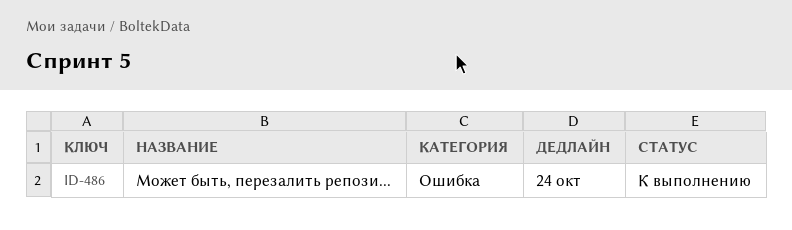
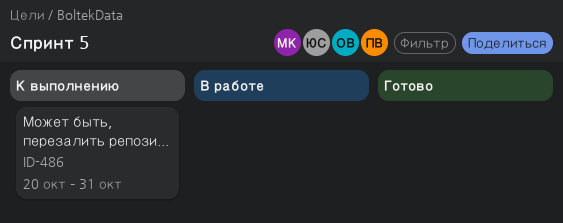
ID-486, due: Oct 24 -> Oct 31

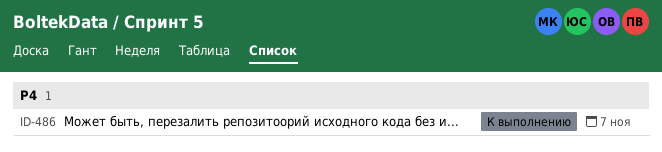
ID-486, due: Oct 31 -> Nov 7

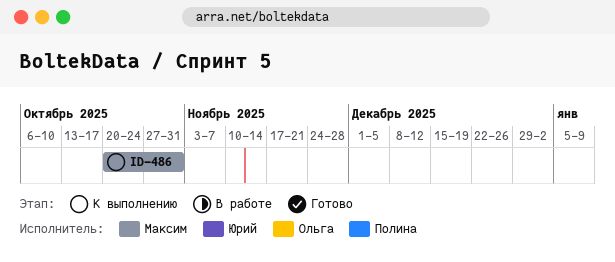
ID-486, due: Nov 7 -> Oct 31

